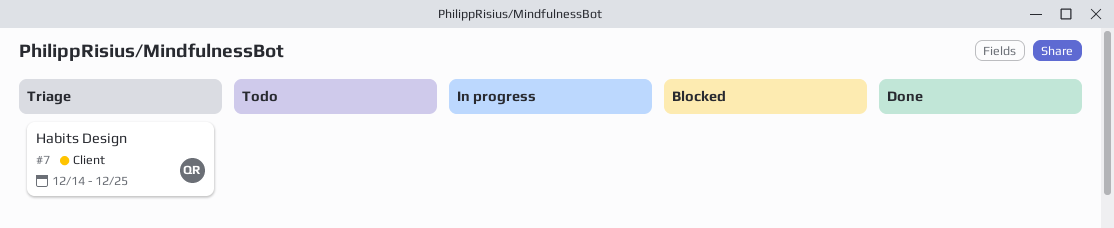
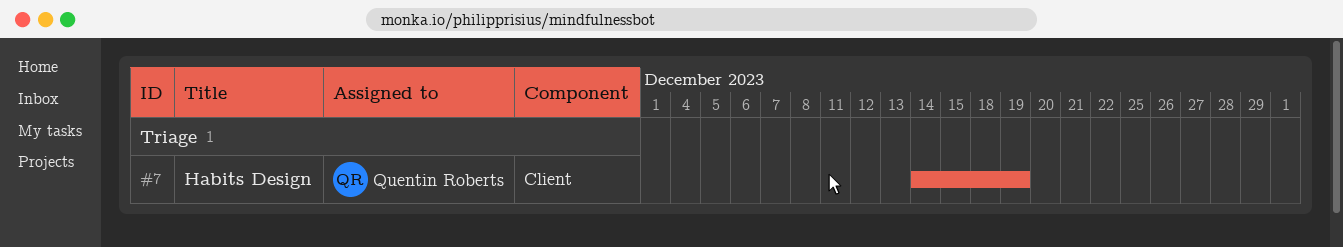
#7, due: Dec 25 -> Dec 19

